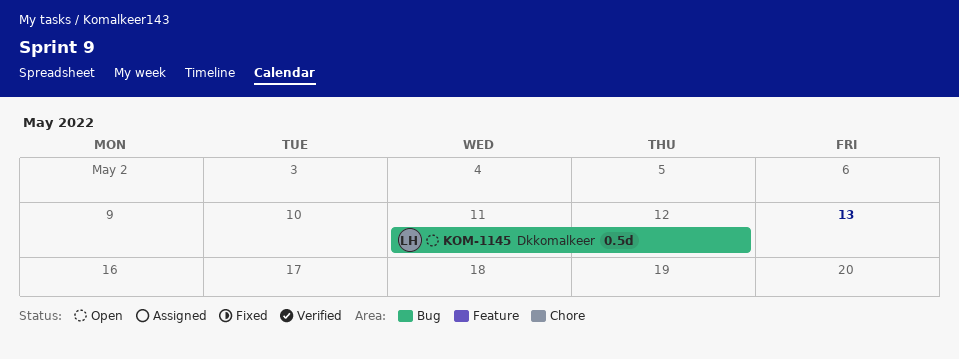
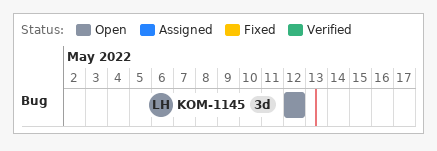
KOM-1145, estimate: 0.5d -> 3d
KOM-1145, start: May 11 -> May 12

